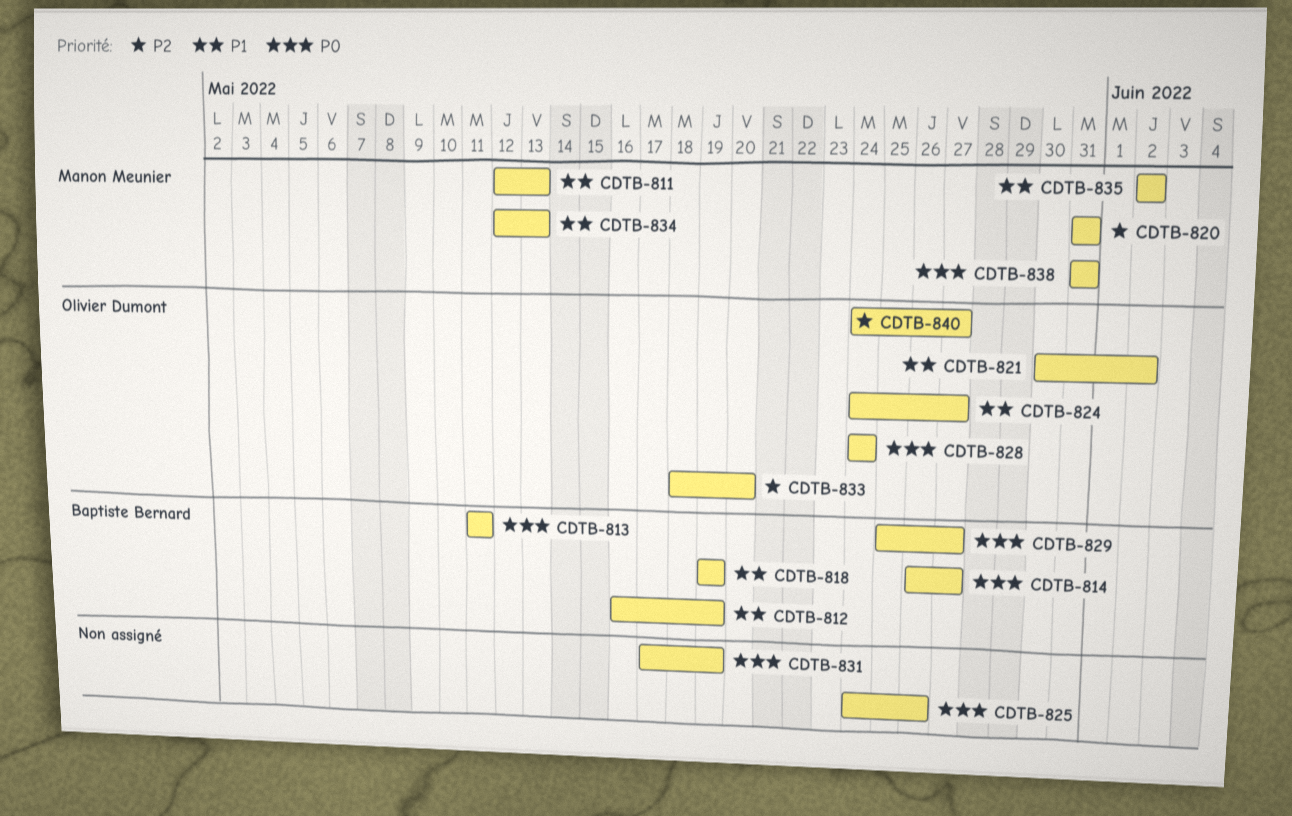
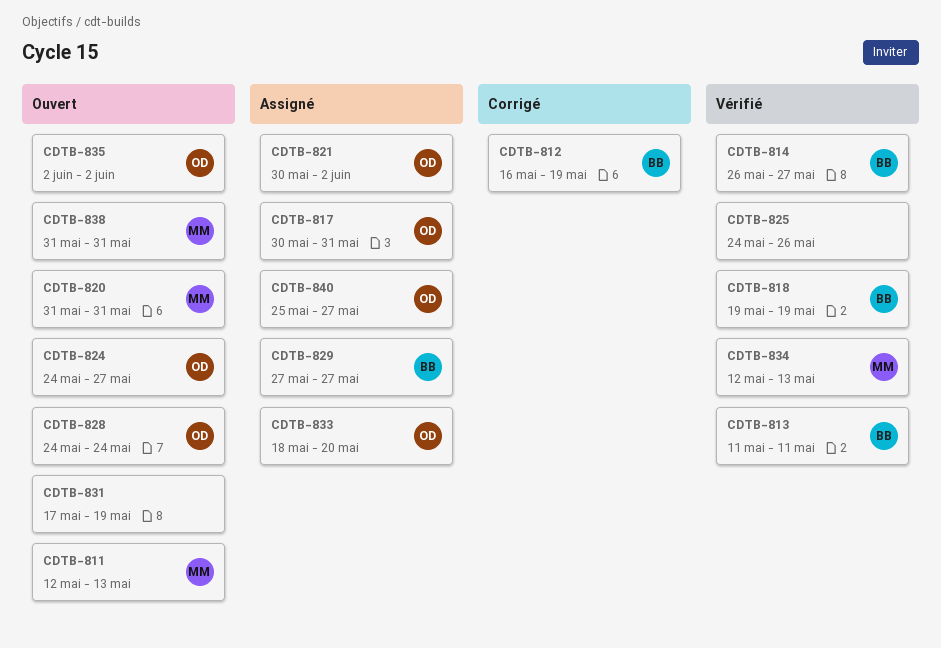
CDTB-817: none -> present
CDTB-829, start: May 25 -> May 27
CDTB-835, owner: Manon Meunier -> Olivier Dumont
CDTB-840, start: May 24 -> May 25

